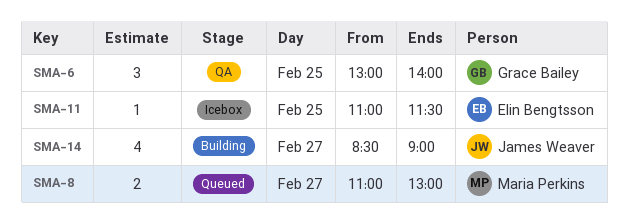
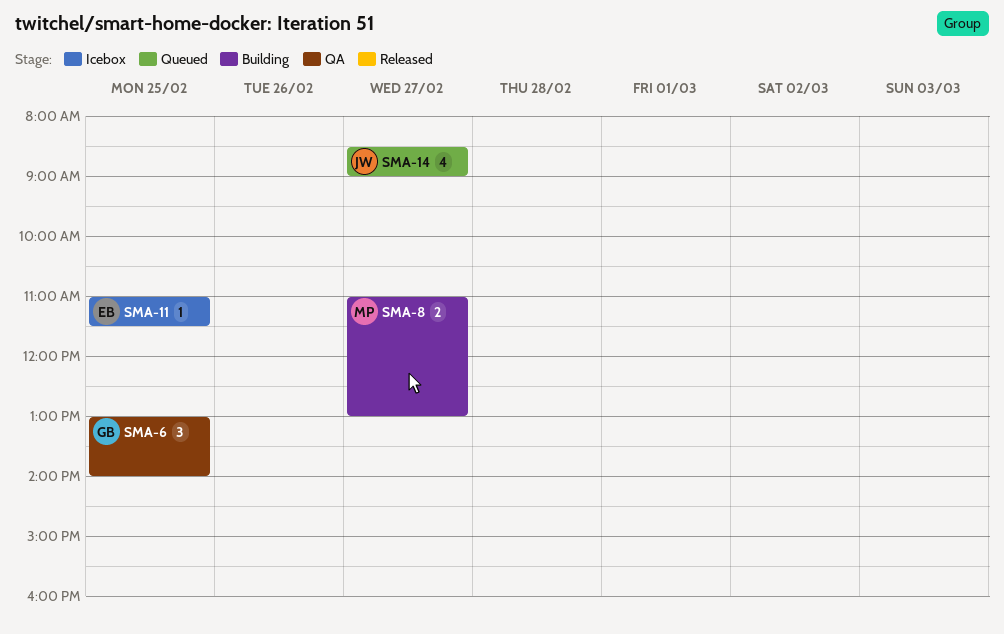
SMA-8, status: Queued -> Building
SMA-14, status: Building -> Queued

